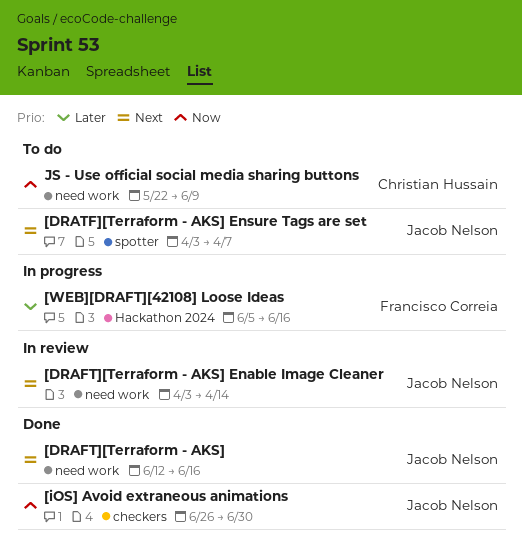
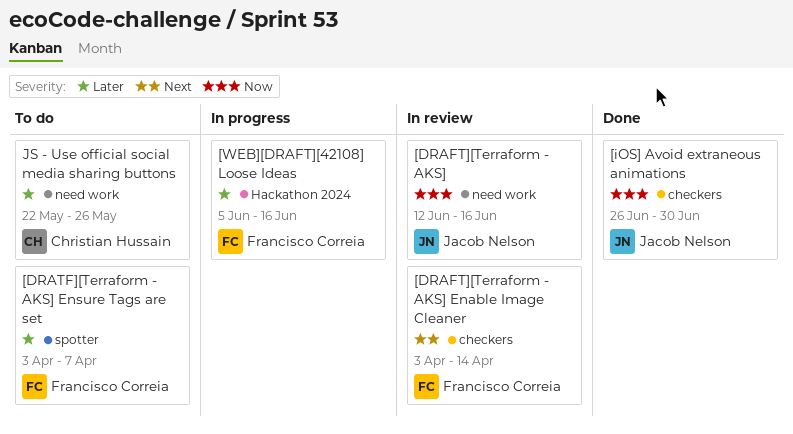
[DRAFT][Terraform - AKS], status: Done -> In review
[DRAFT][Terraform - AKS], priority: Next -> Now
[DRAFT][Terraform - AKS] Enable Image Cleaner, owner: Jacob Nelson -> Francisco Correia
[DRAFT][Terraform - AKS] Enable Image Cleaner, label: need work -> checkers
[DRATF][Terraform - AKS] Ensure Tags are set, owner: Jacob Nelson -> Francisco Correia
[DRATF][Terraform - AKS] Ensure Tags are set, priority: Next -> Later
JS - Use official social media sharing buttons, priority: Now -> Later
JS - Use official social media sharing buttons, due: Jun 9 -> May 26

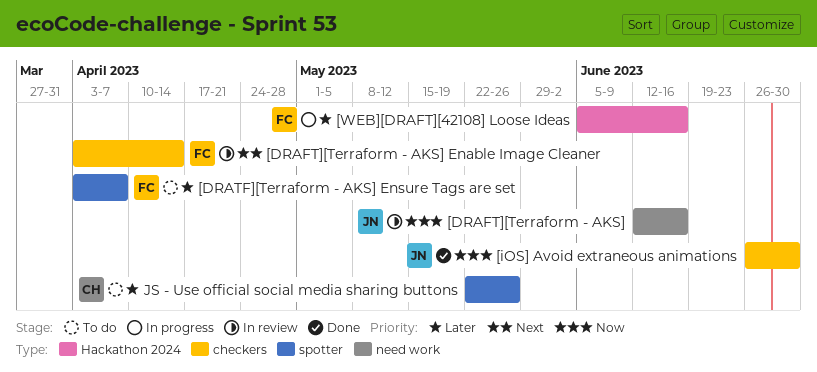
JS - Use official social media sharing buttons, label: need work -> spotter

